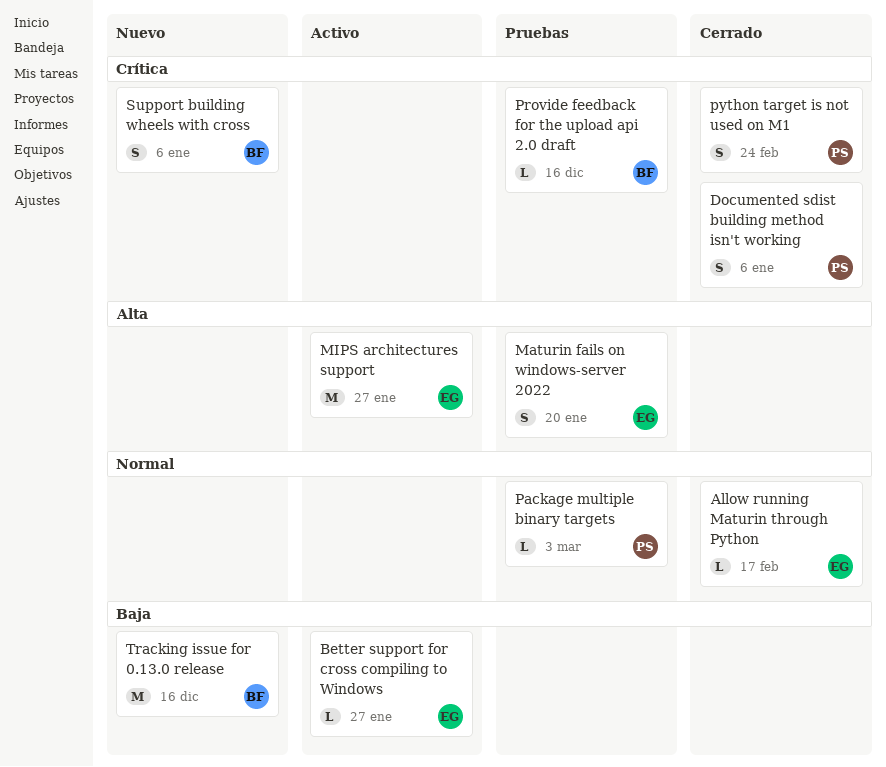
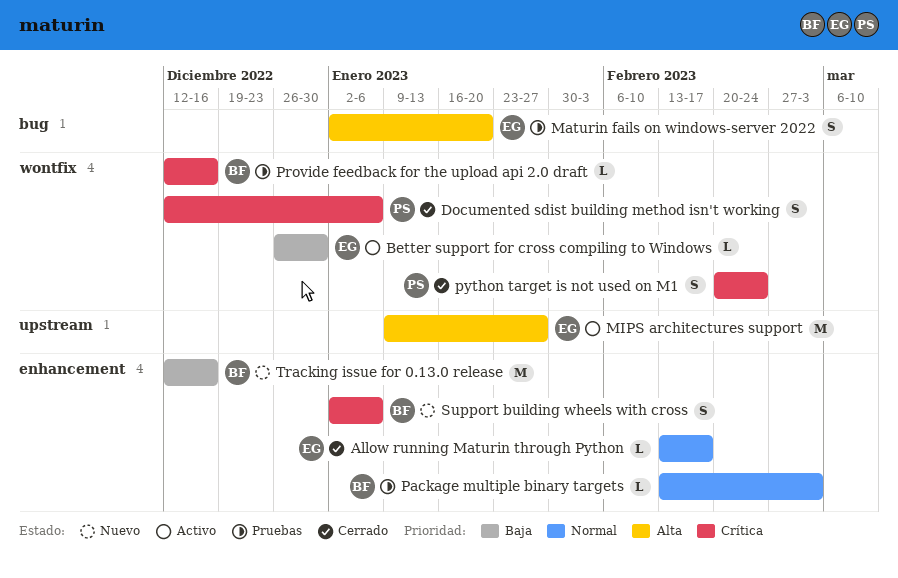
Better support for cross compiling to Windows, due: Jan 27 -> Dec 30
Package multiple binary targets, owner: PS -> BF

